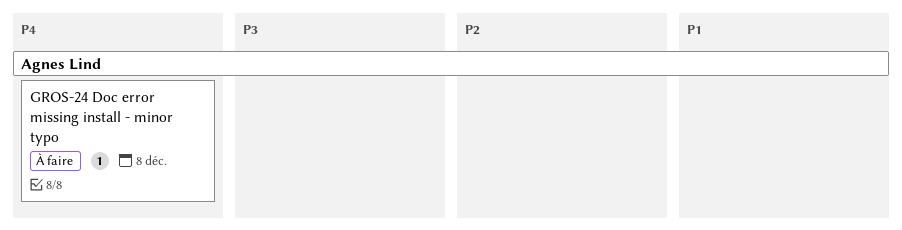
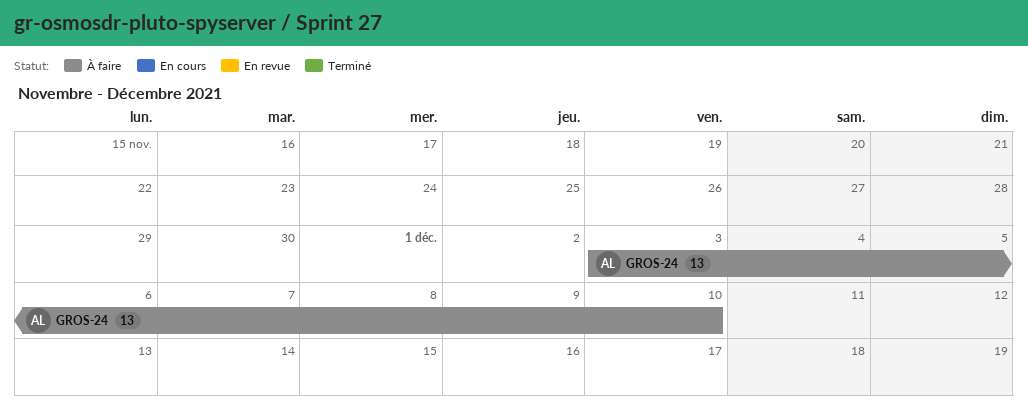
GROS-24, estimate: 1 -> 13
GROS-24, due: Dec 8 -> Dec 10

